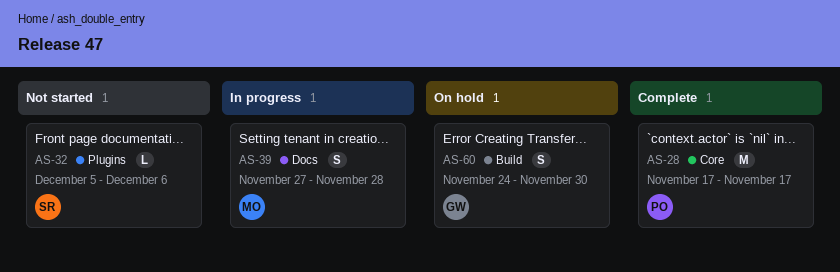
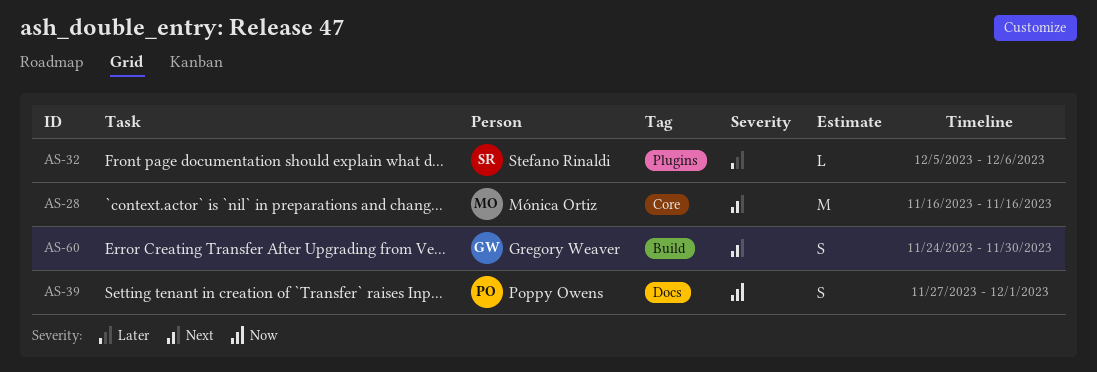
AS-28, owner: Poppy Owens -> Mónica Ortiz
AS-28, start: Nov 17 -> Nov 16
AS-28, due: Nov 17 -> Nov 16
AS-39, owner: Mónica Ortiz -> Poppy Owens
AS-39, due: Nov 28 -> Dec 1

